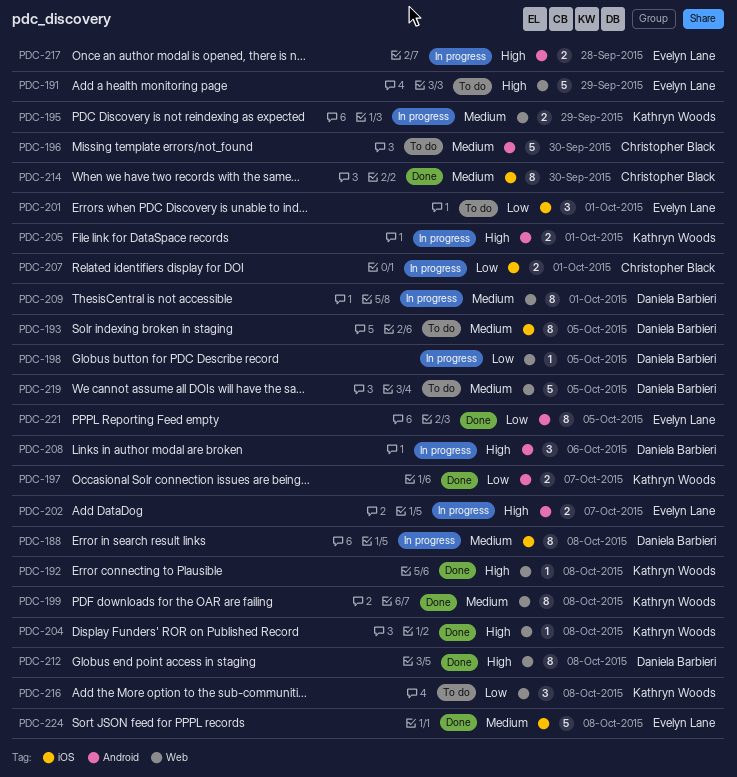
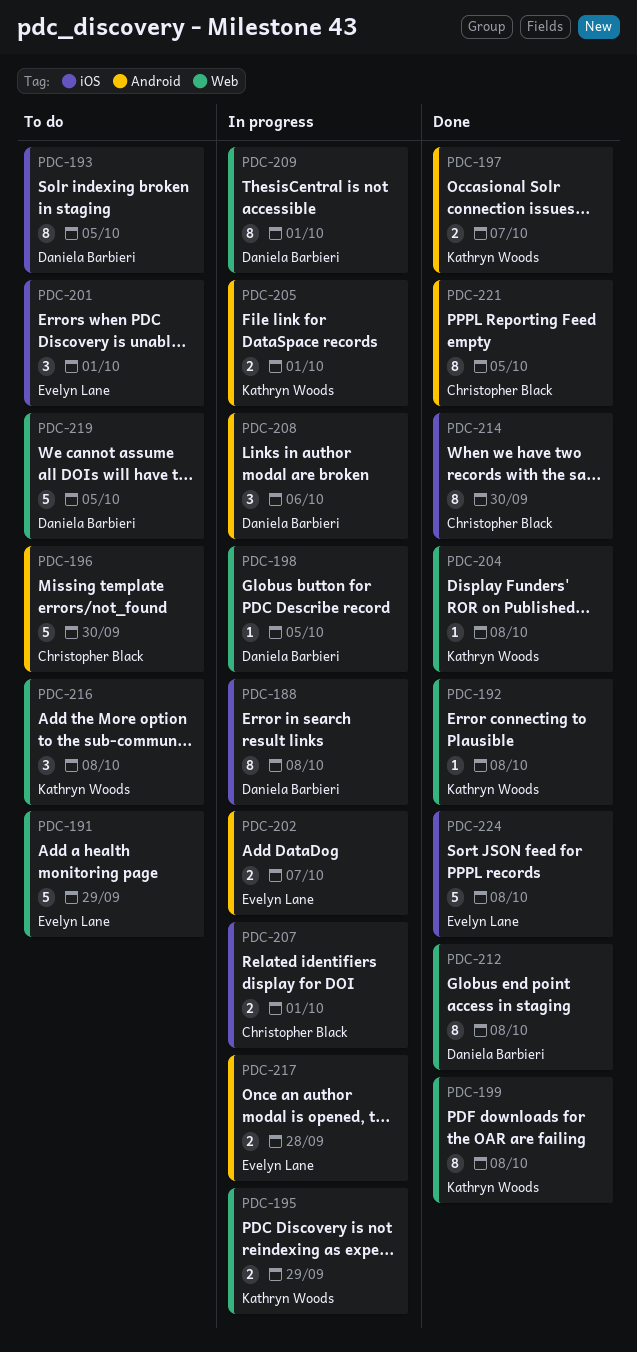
PDC-221, owner: Evelyn Lane -> Christopher Black

